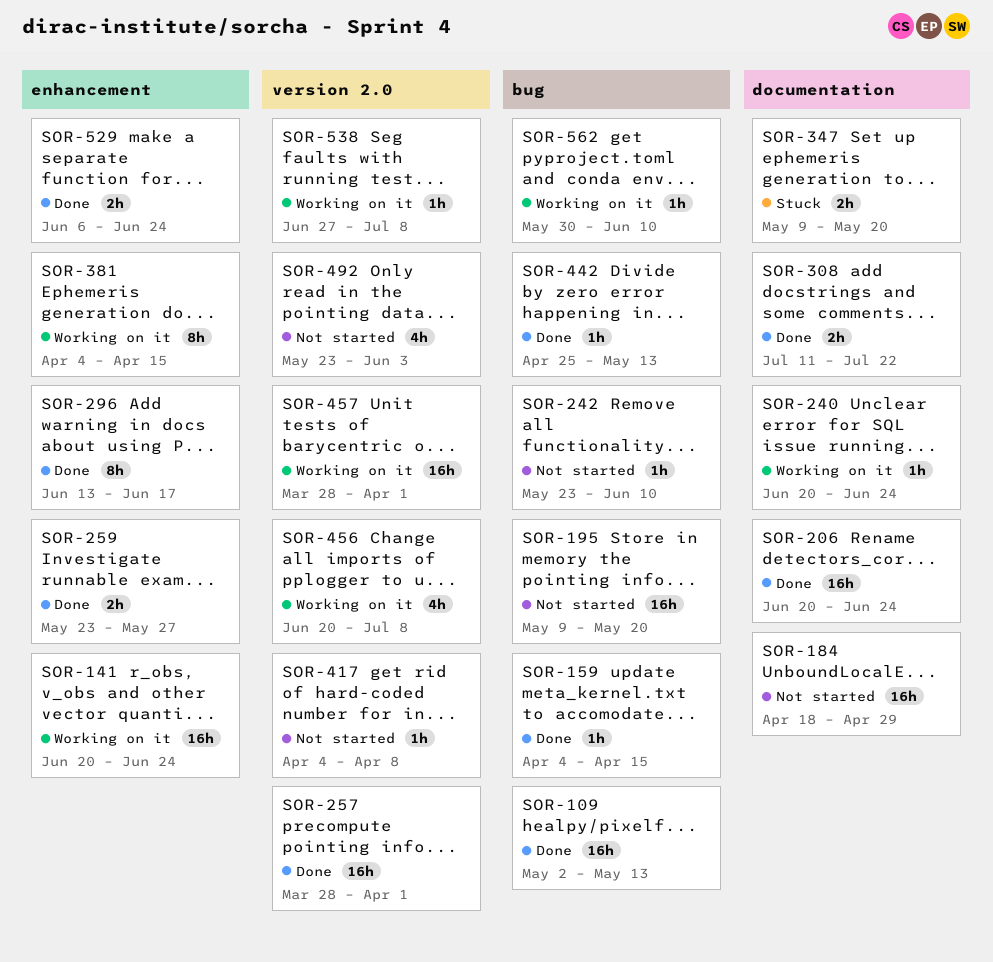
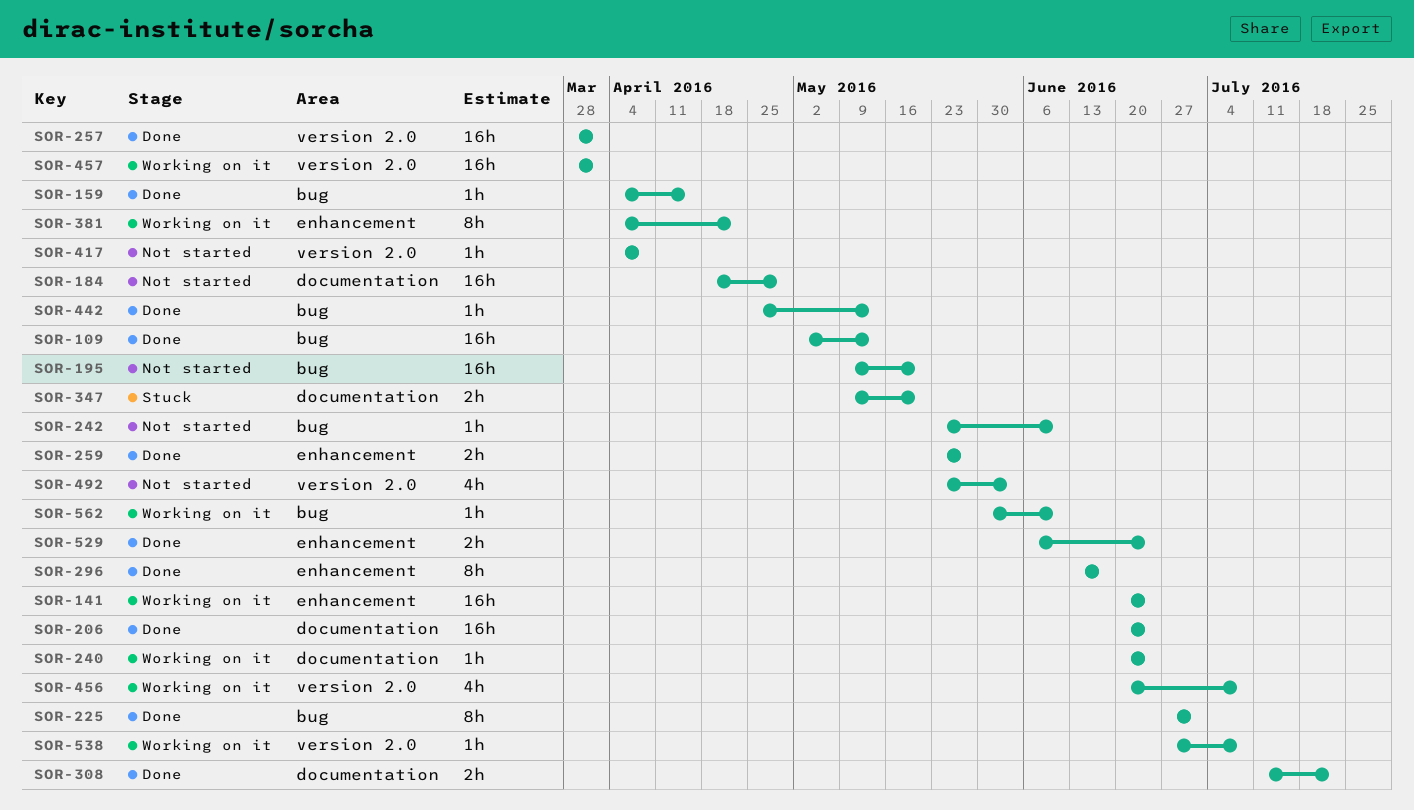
SOR-225: none -> present
SOR-381, due: Apr 15 -> Apr 22

